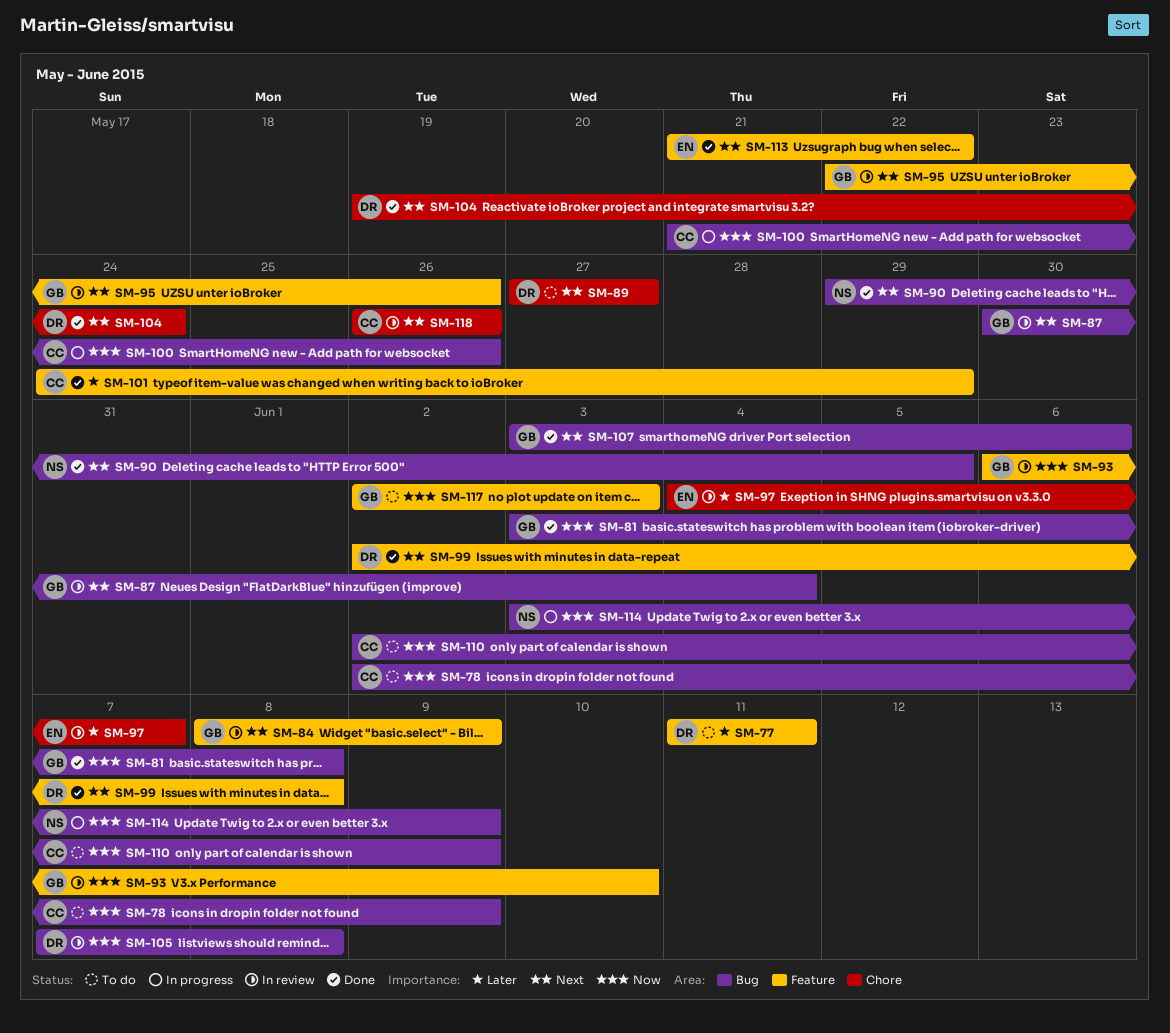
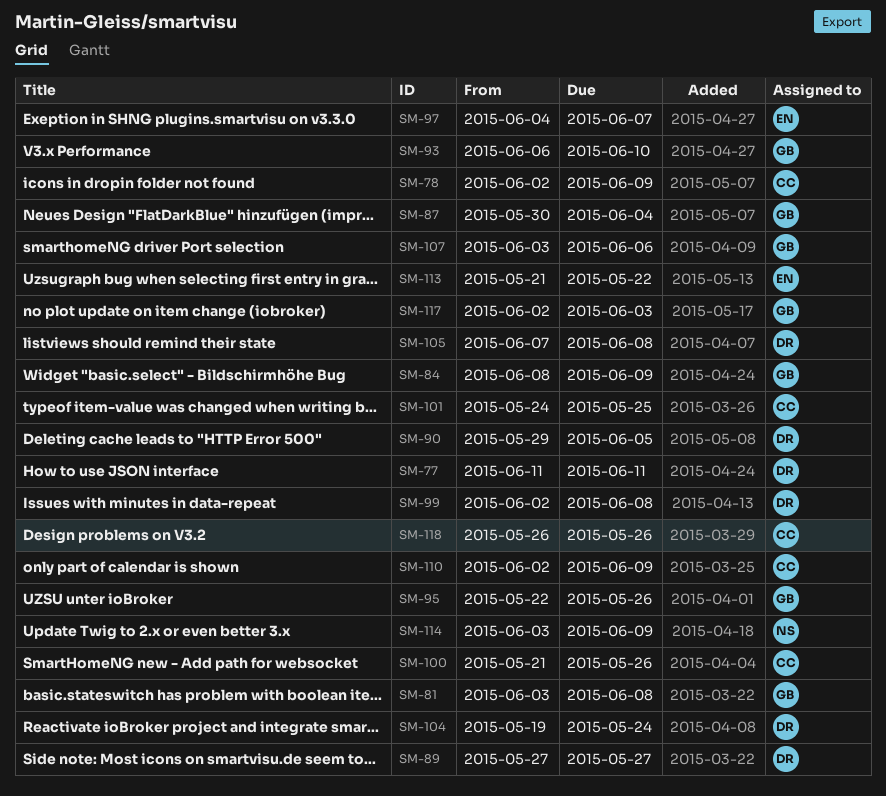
SM-90, owner: NS -> DR
SM-101, due: May 29 -> May 25

